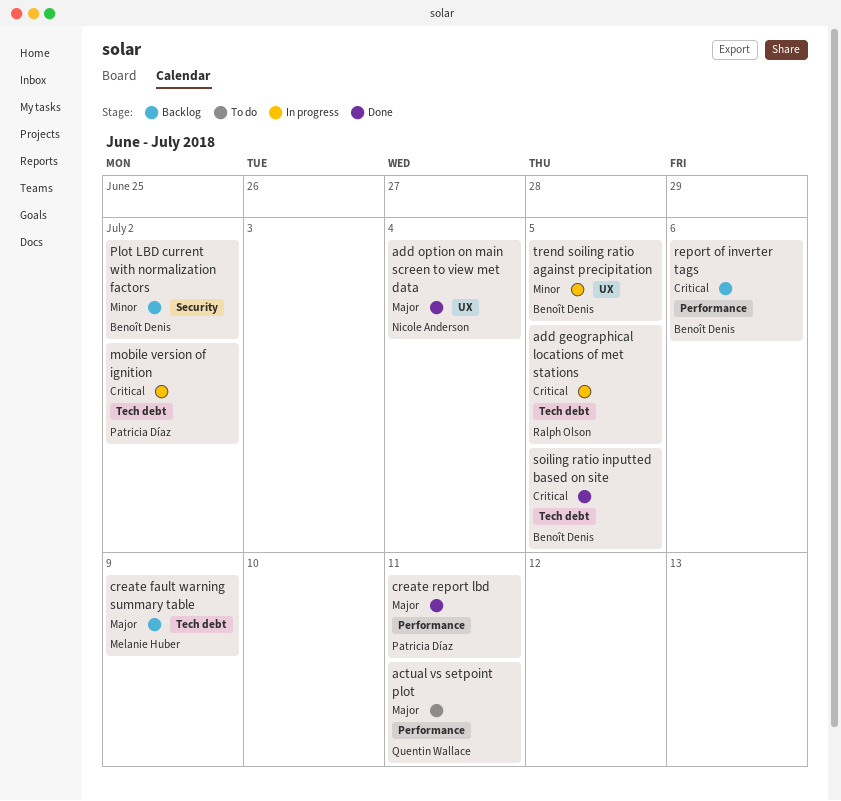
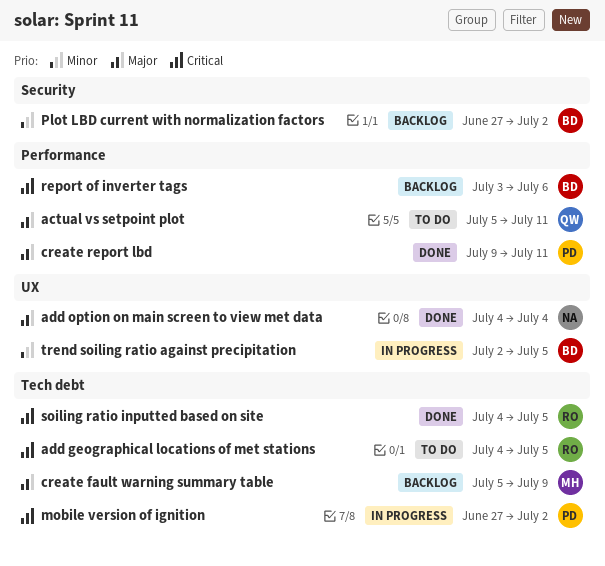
add geographical locations of met stations, status: In progress -> To do
soiling ratio inputted based on site, owner: Benoît Denis -> Ralph Olson

